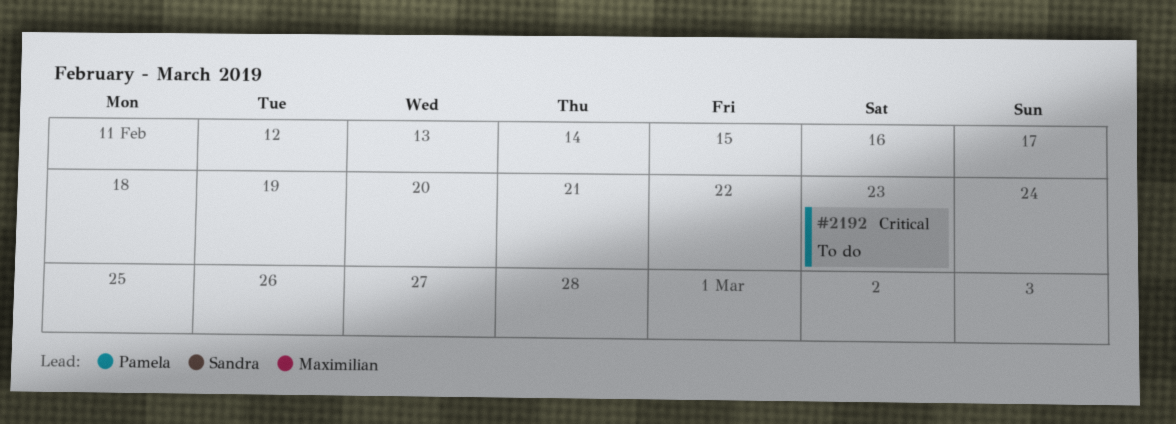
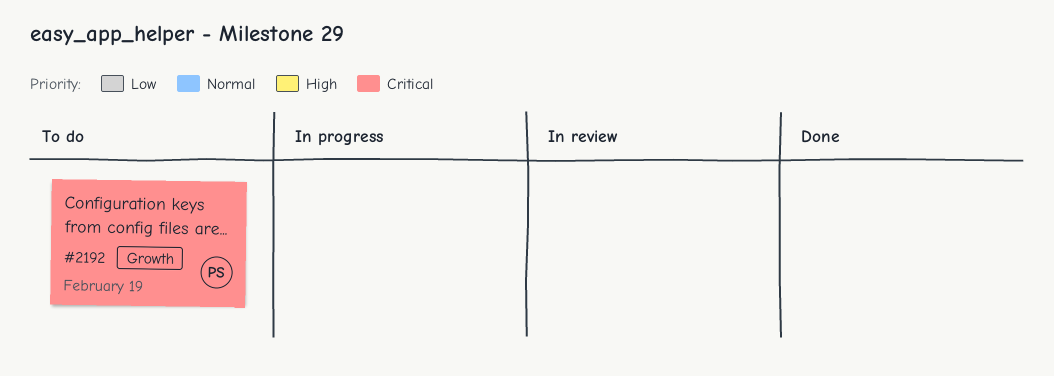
#2192, due: Feb 23 -> Feb 19

